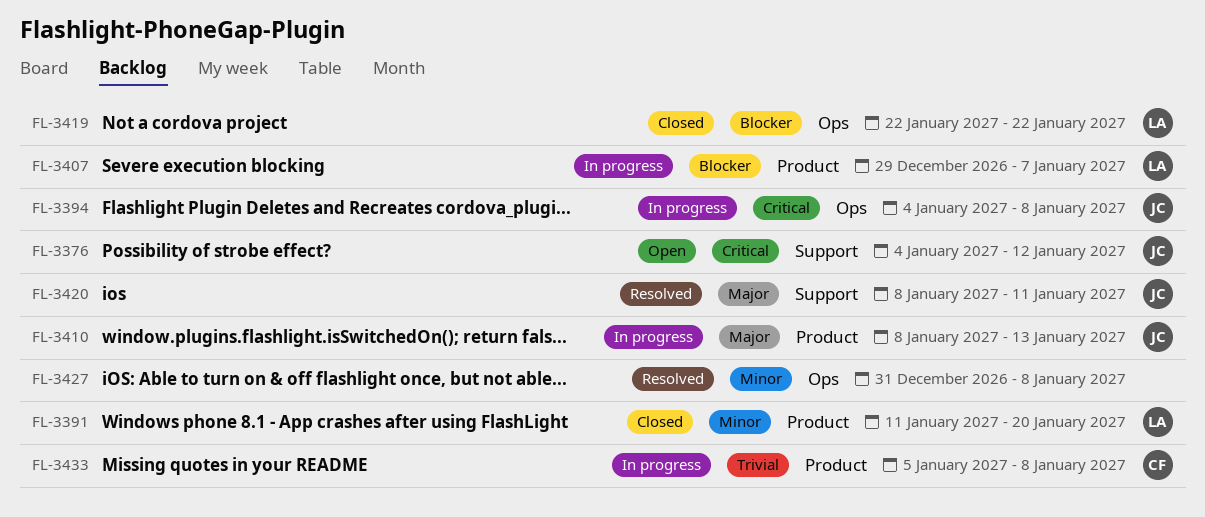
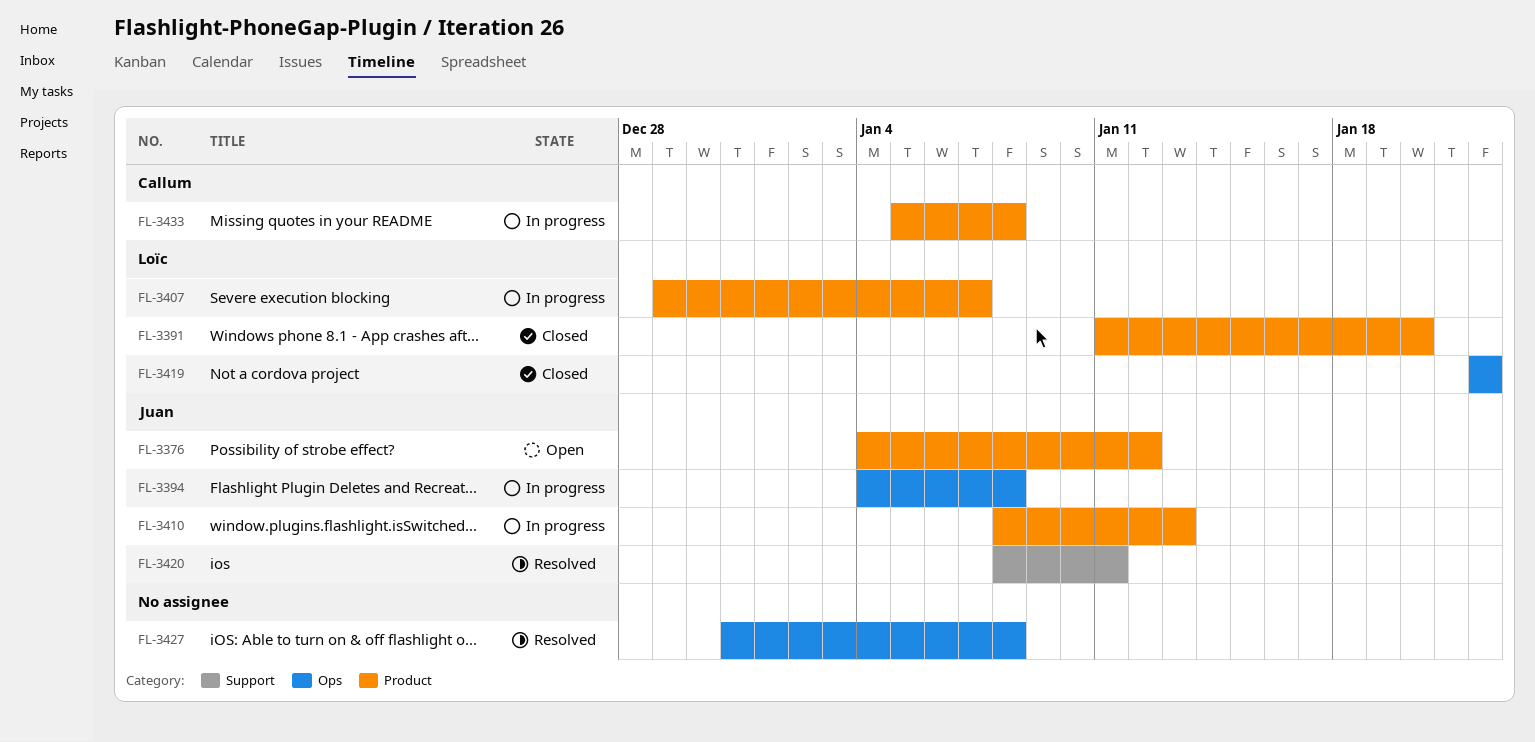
FL-3376, label: Support -> Product

